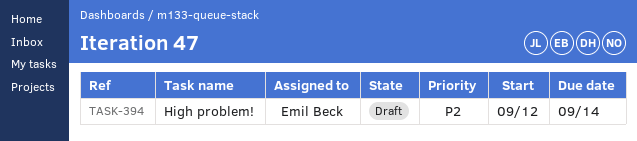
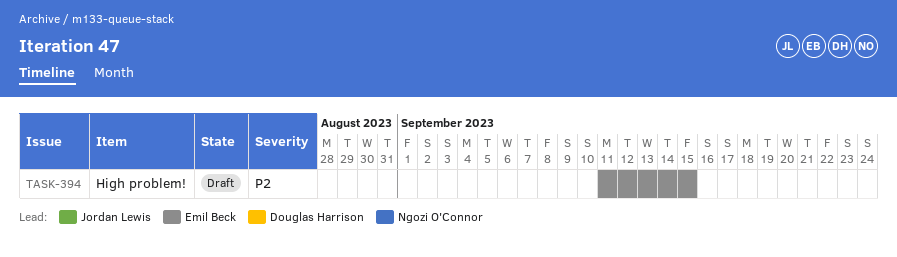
TASK-394, start: Sep 12 -> Sep 11
TASK-394, due: Sep 14 -> Sep 15

